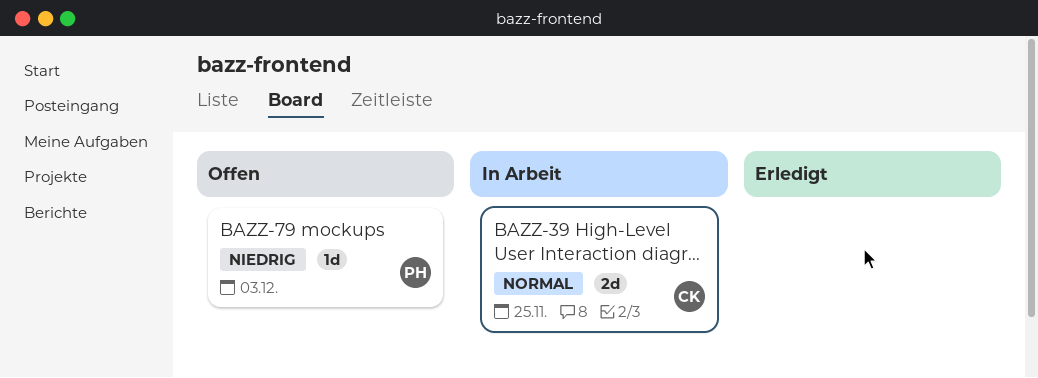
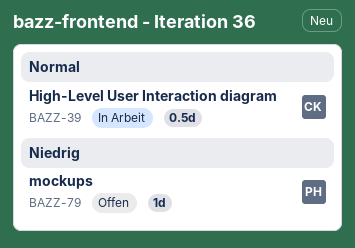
BAZZ-39, estimate: 2d -> 0.5d

